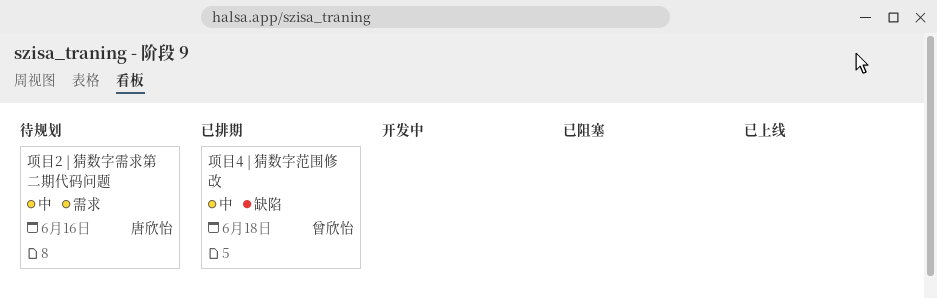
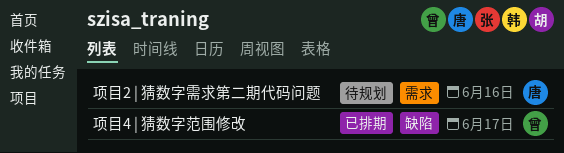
项目4 | 猜数字范围修改, due: Jun 18 -> Jun 17

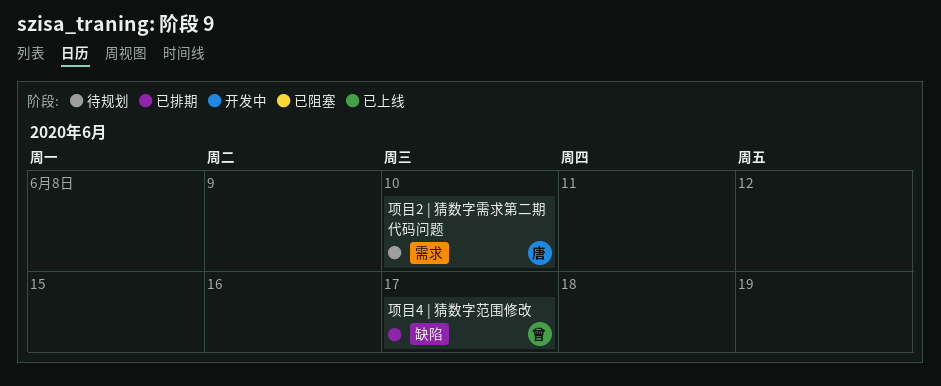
项目2 | 猜数字需求第二期代码问题, due: Jun 16 -> Jun 10

